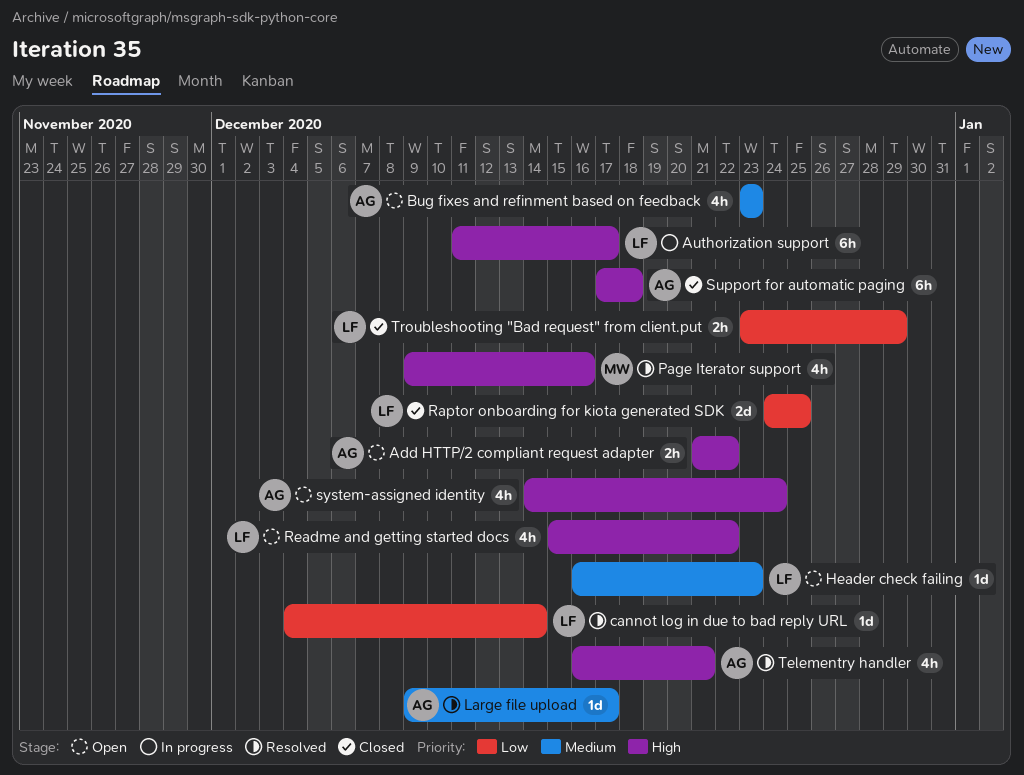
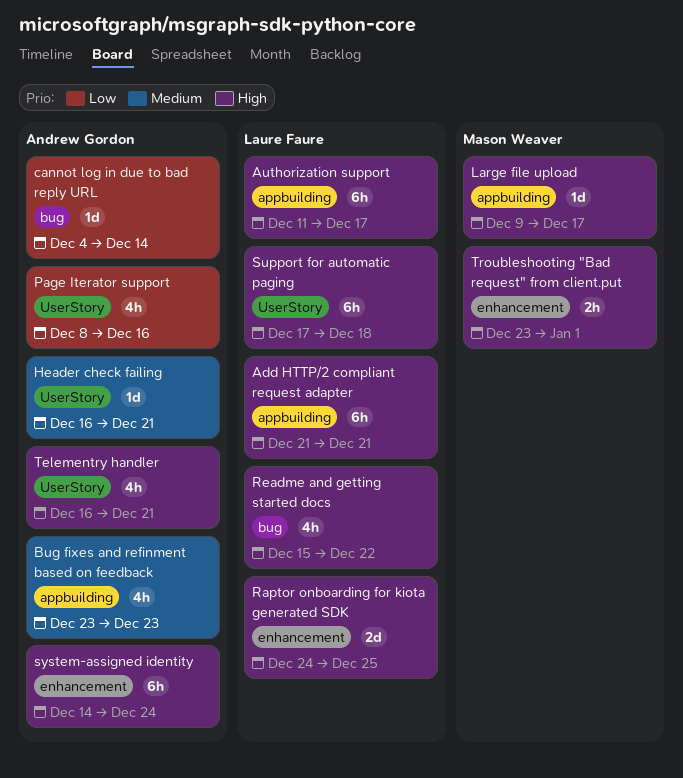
Add HTTP/2 compliant request adapter, owner: Andrew Gordon -> Laure Faure
Add HTTP/2 compliant request adapter, estimate: 2h -> 6h
Add HTTP/2 compliant request adapter, due: Dec 22 -> Dec 21
cannot log in due to bad reply URL, owner: Laure Faure -> Andrew Gordon
Header check failing, owner: Laure Faure -> Andrew Gordon
Header check failing, due: Dec 23 -> Dec 21
Large file upload, owner: Andrew Gordon -> Mason Weaver
Large file upload, priority: Medium -> High
Page Iterator support, owner: Mason Weaver -> Andrew Gordon
Page Iterator support, priority: High -> Low
Page Iterator support, start: Dec 9 -> Dec 8
Raptor onboarding for kiota generated SDK, priority: Low -> High
Support for automatic paging, owner: Andrew Gordon -> Laure Faure
system-assigned identity, estimate: 4h -> 6h
Troubleshooting "Bad request" from client.put, owner: Laure Faure -> Mason Weaver
Troubleshooting "Bad request" from client.put, priority: Low -> High
Troubleshooting "Bad request" from client.put, due: Dec 29 -> Jan 1

